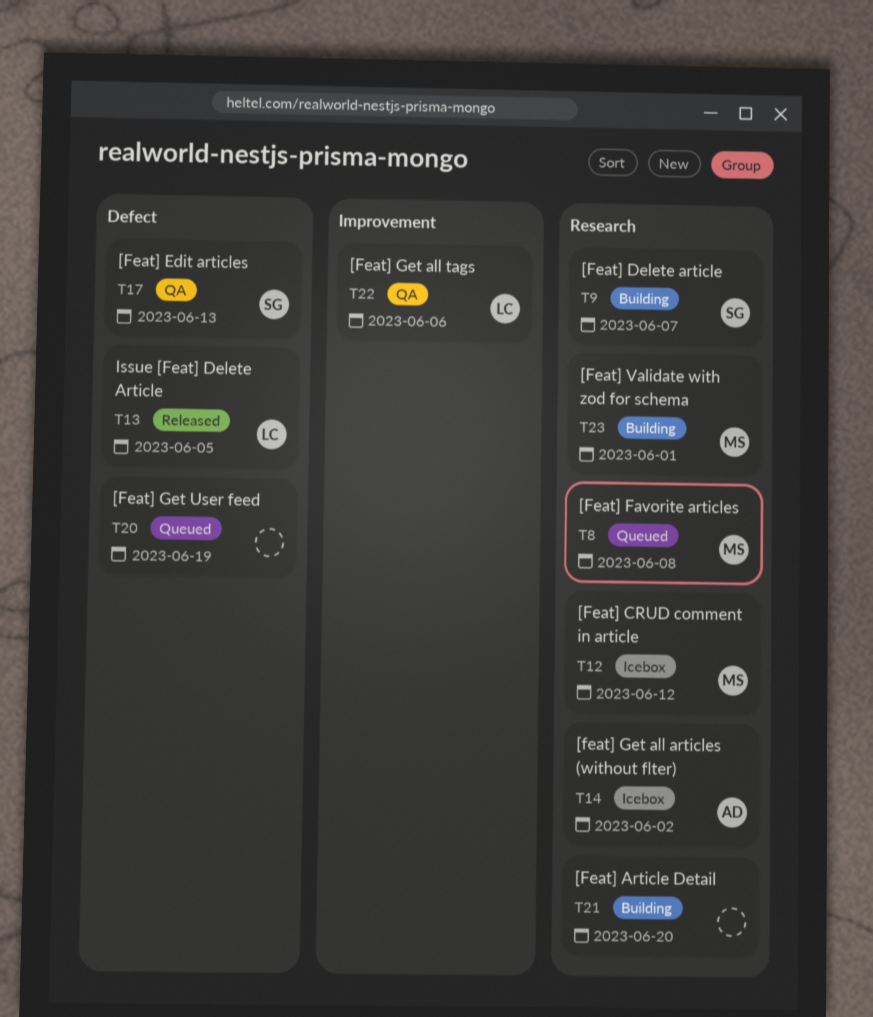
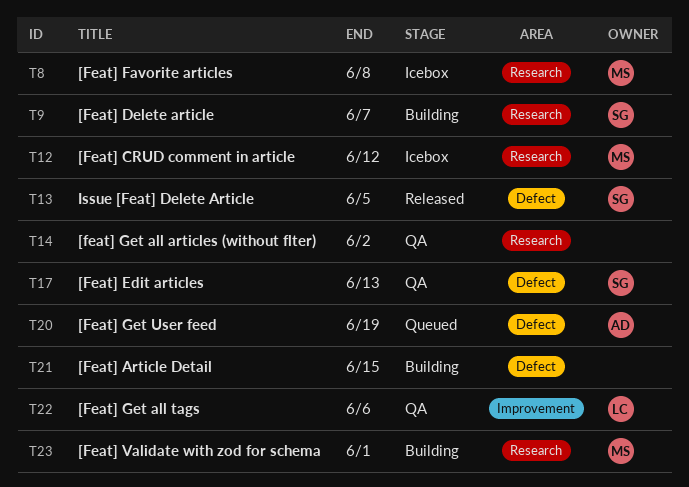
T8, status: Queued -> Icebox
T13, owner: LC -> SG
T14, status: Icebox -> QA
T14, owner: AD -> none
T20, owner: none -> AD
T21, label: Research -> Defect
T21, due: Jun 20 -> Jun 15

